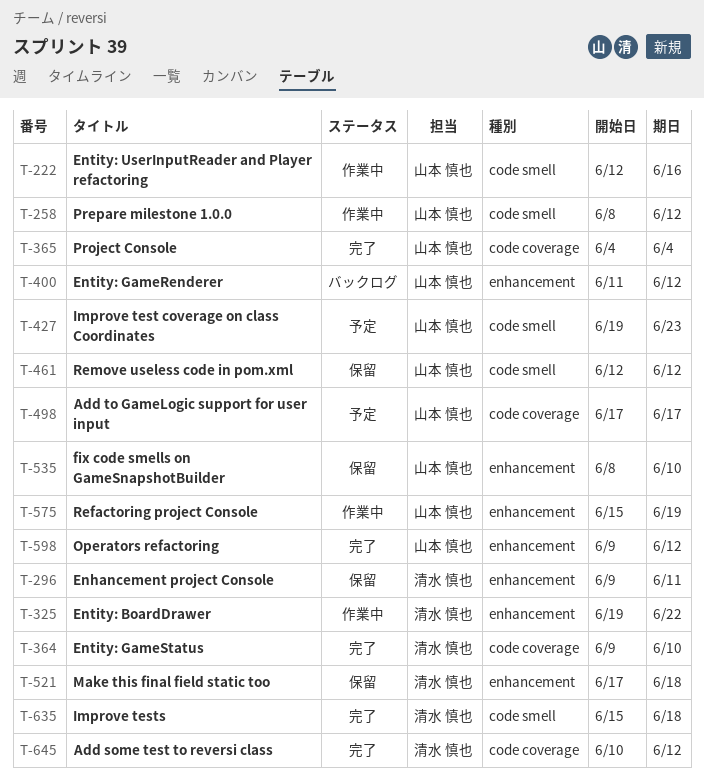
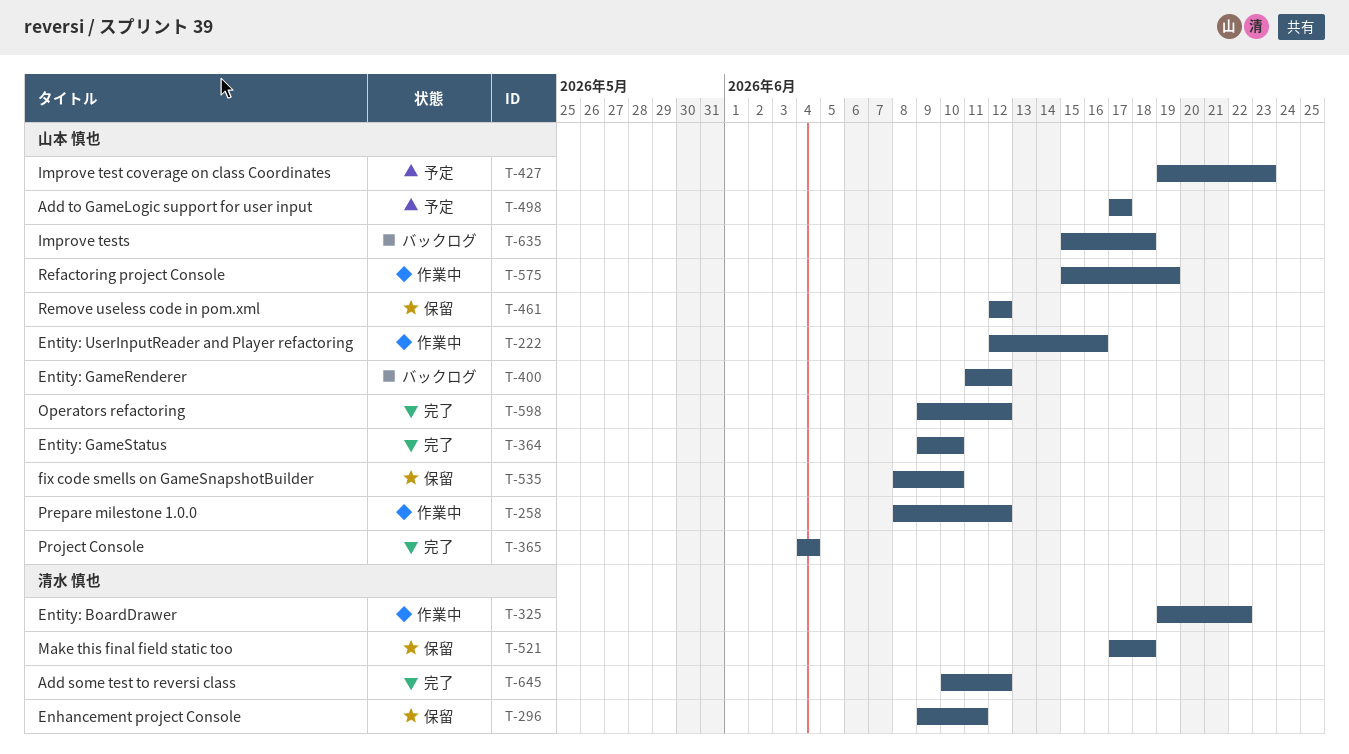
T-364, owner: 清水 慎也 -> 山本 慎也
T-635, status: 完了 -> バックログ
T-635, owner: 清水 慎也 -> 山本 慎也

